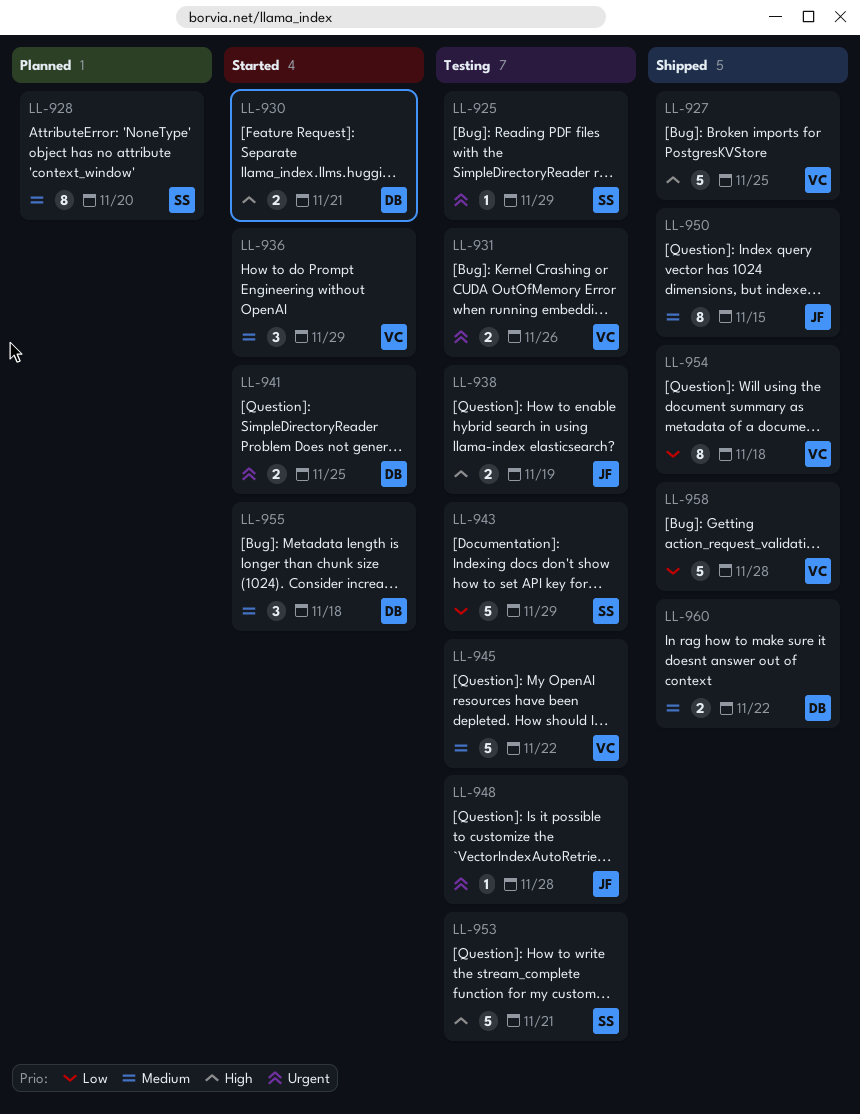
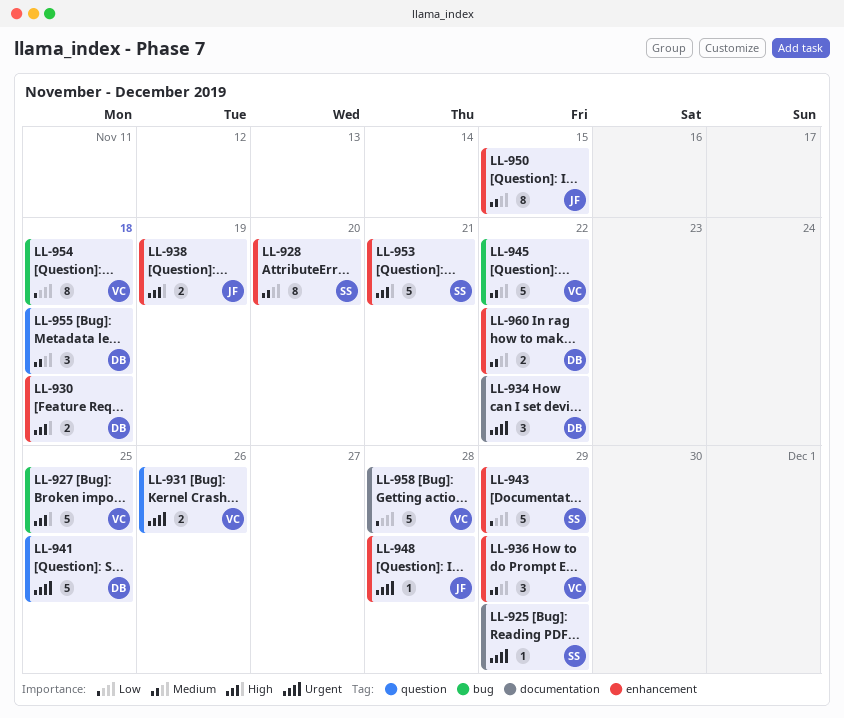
LL-930, due: Nov 21 -> Nov 18
LL-934: none -> present
LL-941, estimate: 2 -> 5

